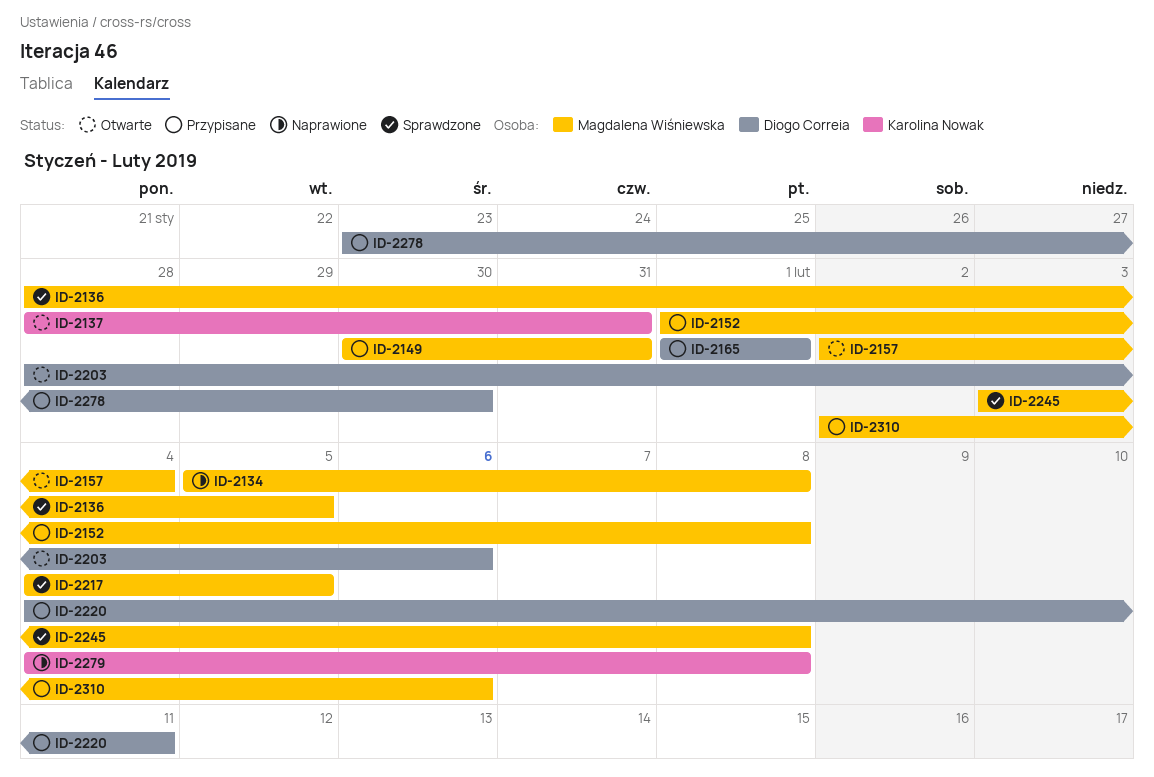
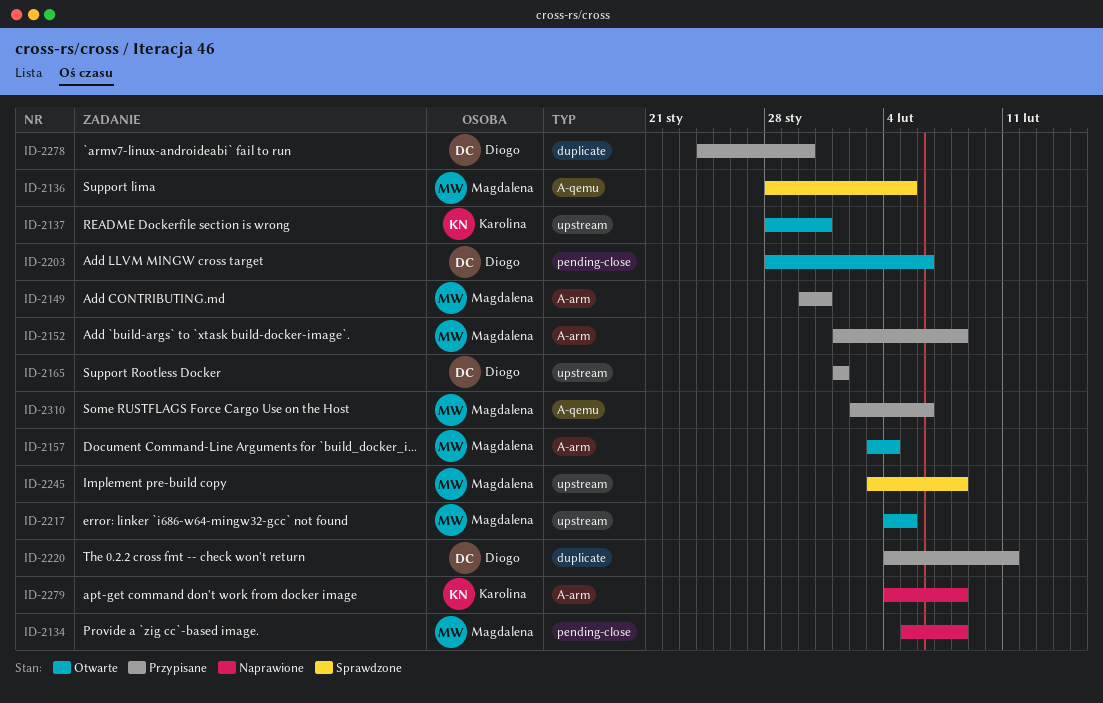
ID-2157, start: Feb 2 -> Feb 3
ID-2217, status: Sprawdzone -> Otwarte
ID-2278, start: Jan 23 -> Jan 24

